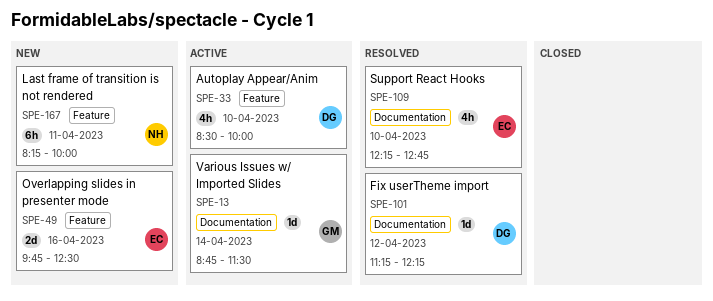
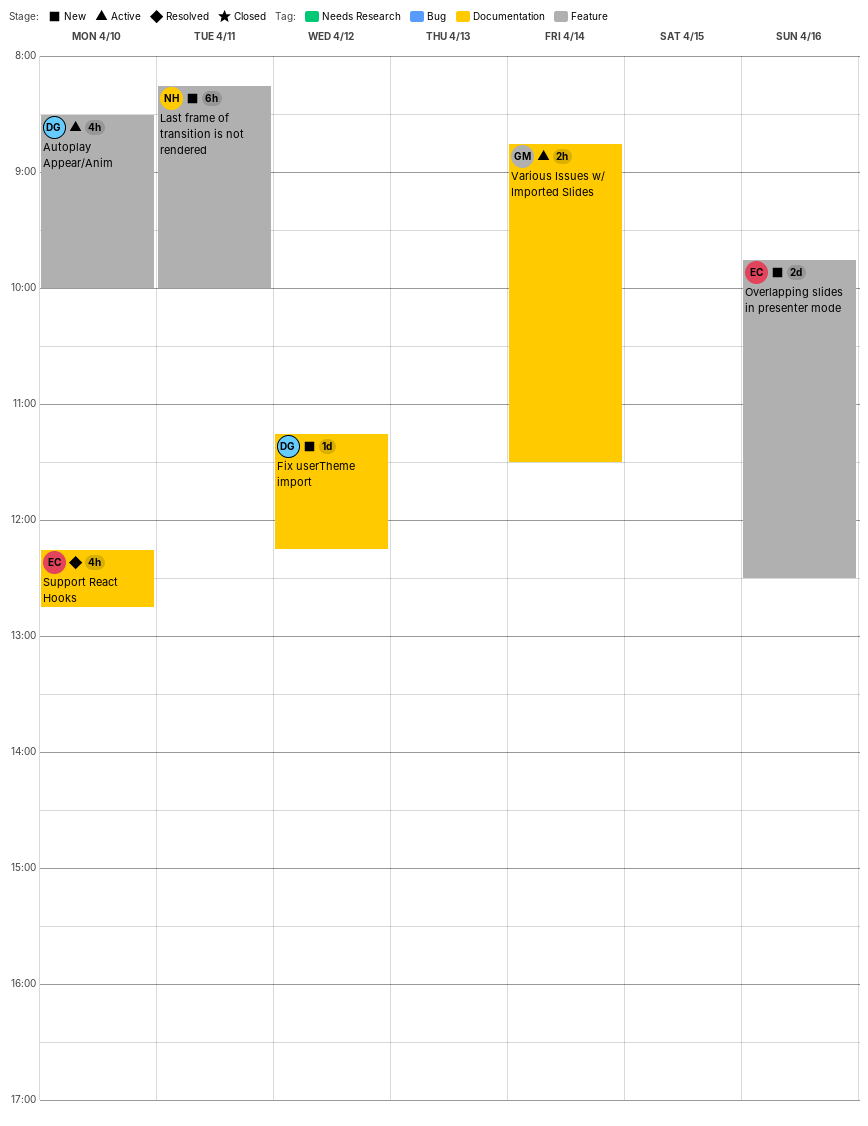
Fix userTheme import, status: Resolved -> New
Various Issues w/ Imported Slides, estimate: 1d -> 2h

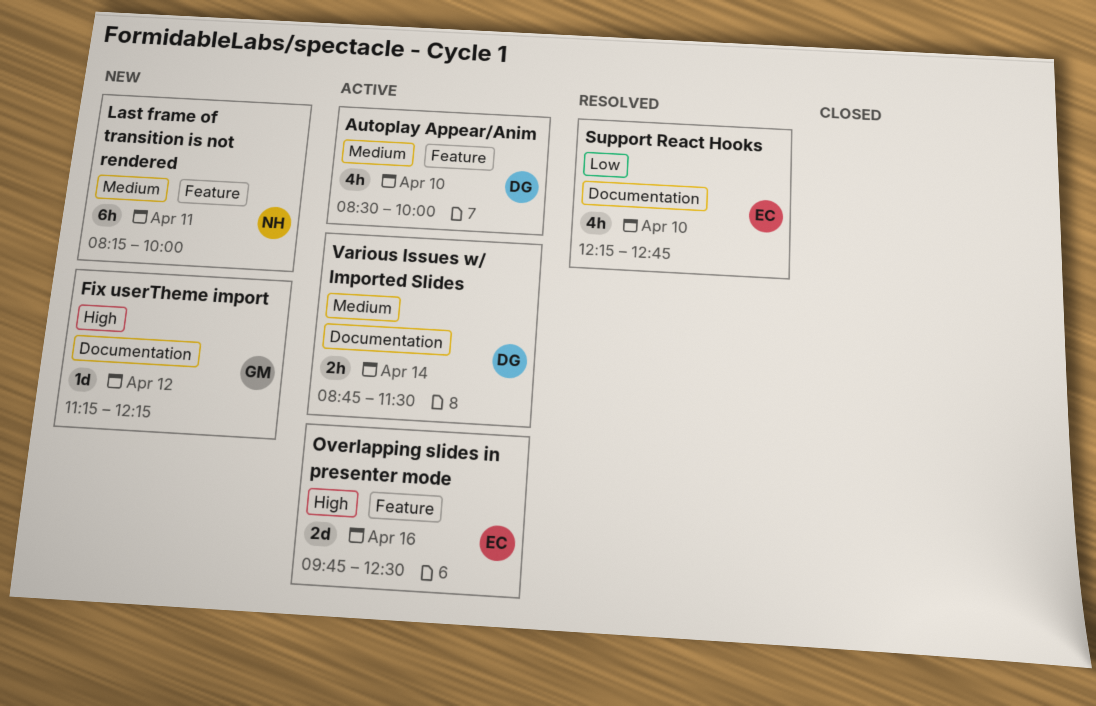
Fix userTheme import, owner: DG -> GM
Overlapping slides in presenter mode, status: New -> Active
Various Issues w/ Imported Slides, owner: GM -> DG

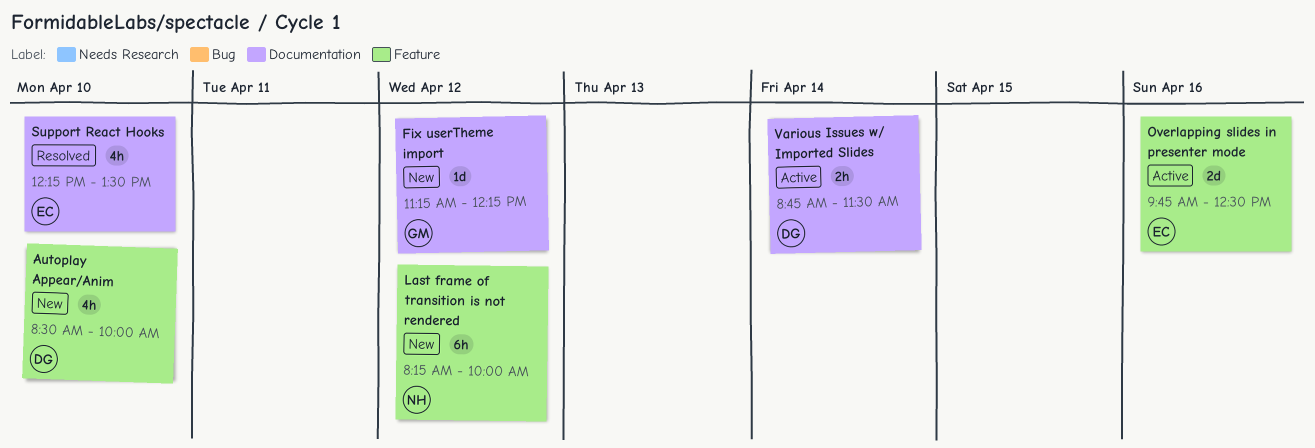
Autoplay Appear/Anim, status: Active -> New
Last frame of transition is not rendered, day: Apr 11 -> Apr 12
Support React Hooks, ends: 12:45 -> 13:30

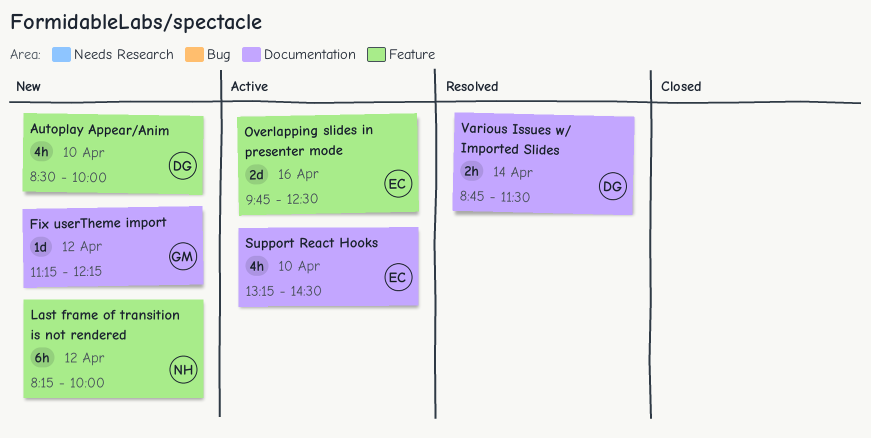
Support React Hooks, status: Resolved -> Active
Support React Hooks, begins: 12:15 -> 13:15
Support React Hooks, ends: 13:30 -> 14:30
Various Issues w/ Imported Slides, status: Active -> Resolved

